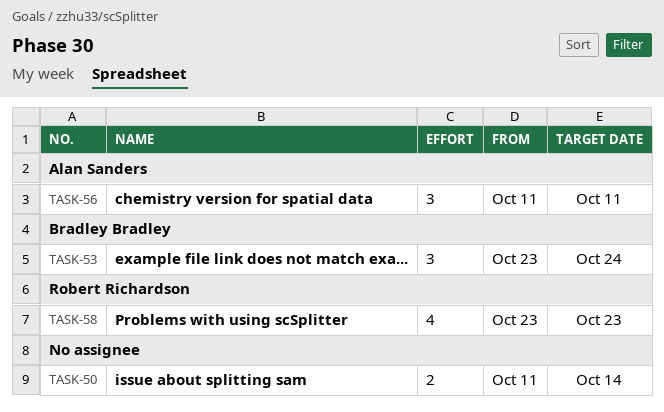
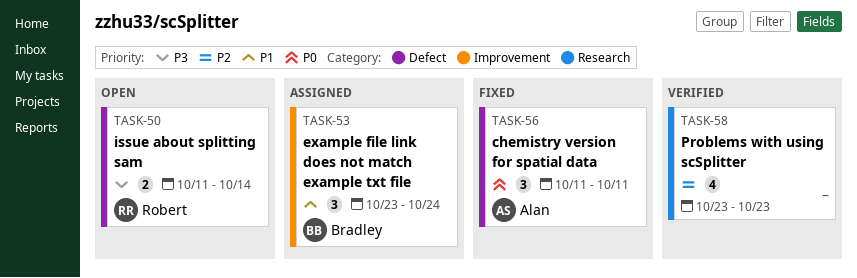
TASK-50, owner: none -> Robert Richardson
TASK-58, owner: Robert Richardson -> none

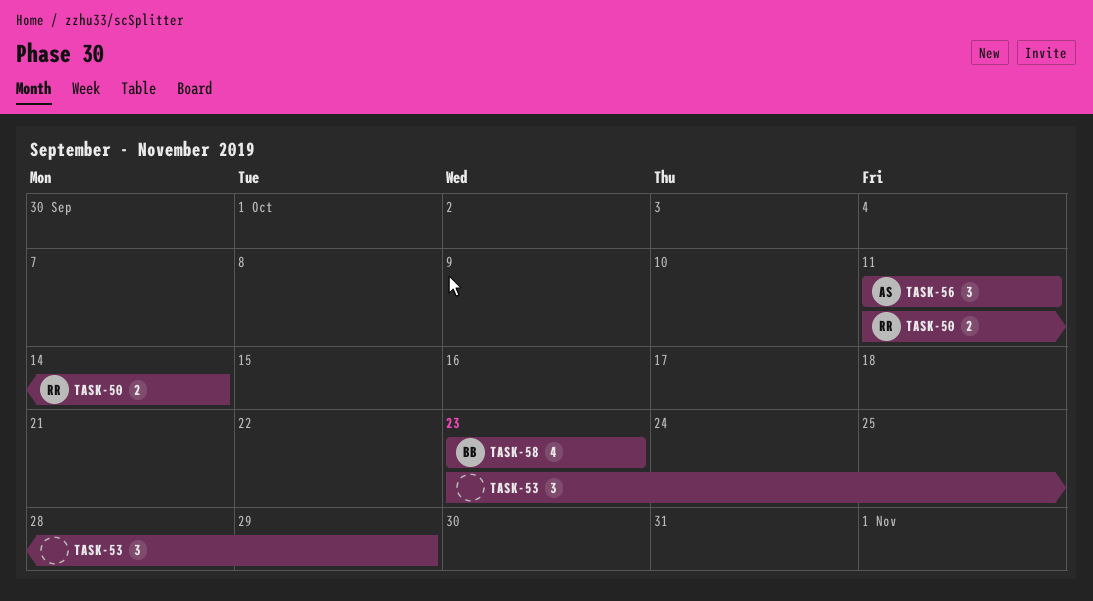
TASK-53, owner: Bradley -> none
TASK-53, due: Oct 24 -> Oct 29
TASK-58, owner: none -> Bradley

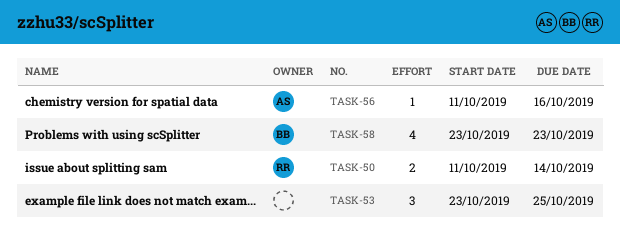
TASK-53, due: Oct 29 -> Oct 25
TASK-56, estimate: 3 -> 1
TASK-56, due: Oct 11 -> Oct 16

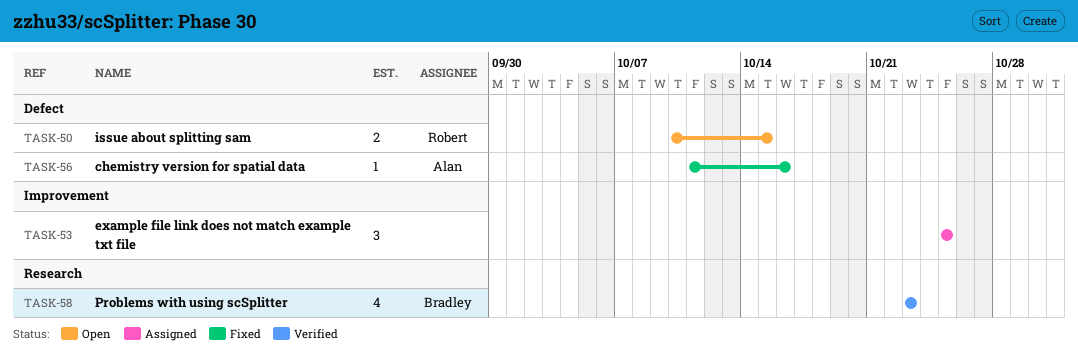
TASK-50, start: Oct 11 -> Oct 10
TASK-50, due: Oct 14 -> Oct 15
TASK-53, start: Oct 23 -> Oct 25

